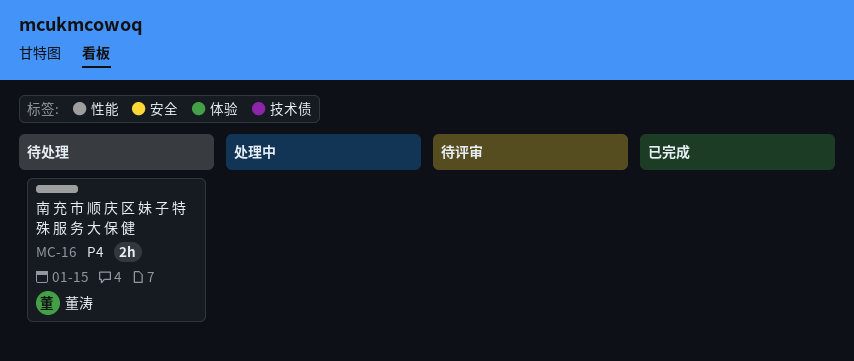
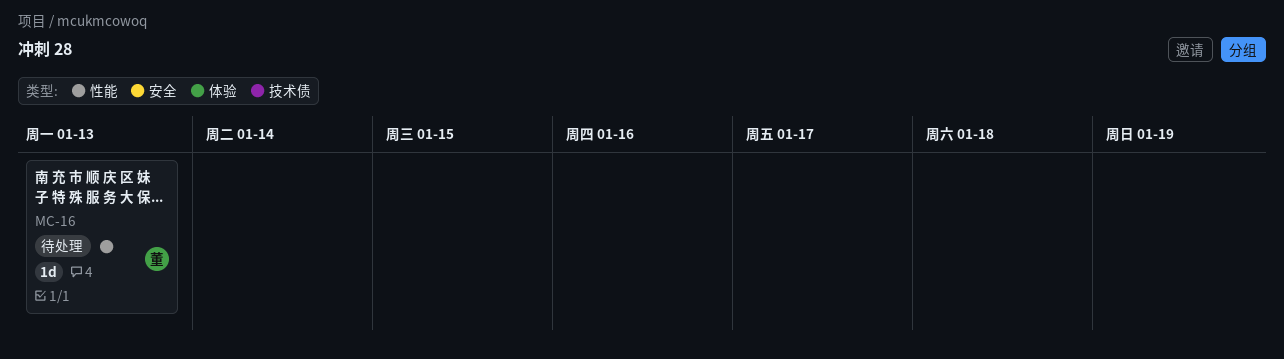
MC-16, estimate: 2h -> 1d
MC-16, due: Jan 15 -> Jan 13

